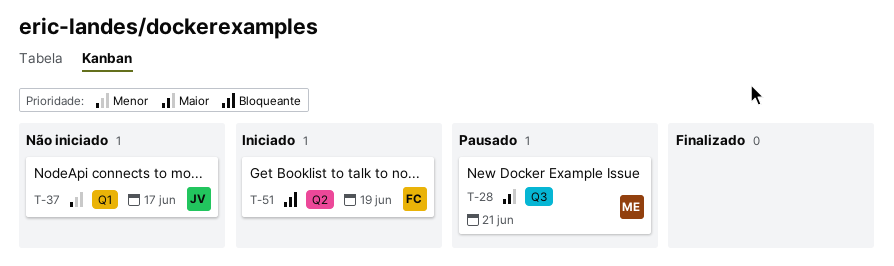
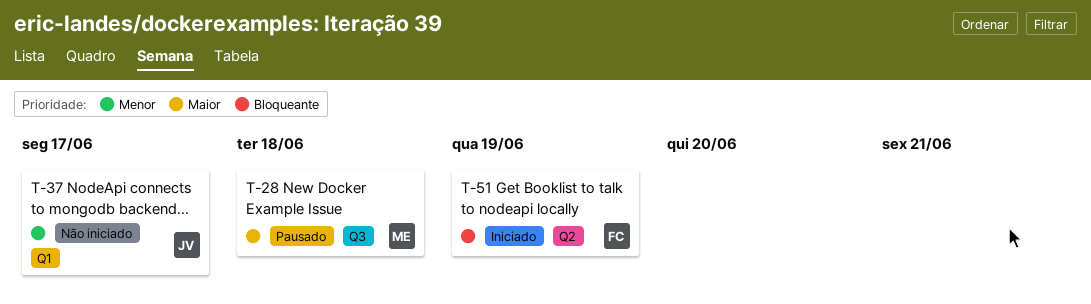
T-28, due: Jun 21 -> Jun 18

